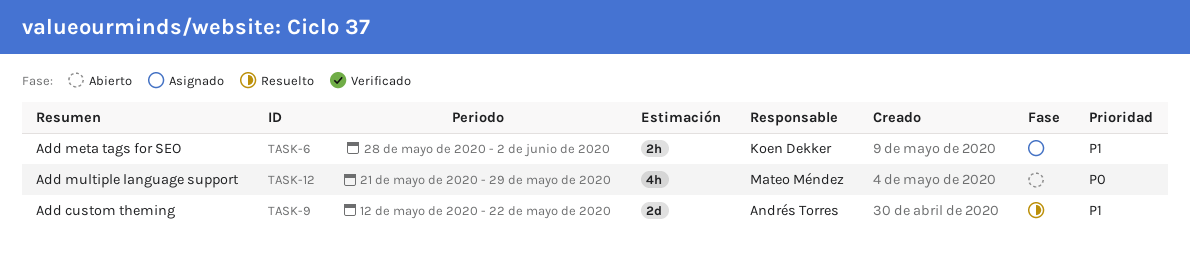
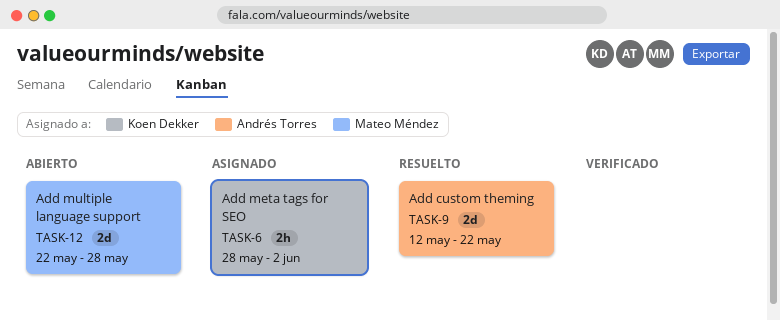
TASK-12, estimate: 4h -> 2d
TASK-12, start: May 21 -> May 22
TASK-12, due: May 29 -> May 28

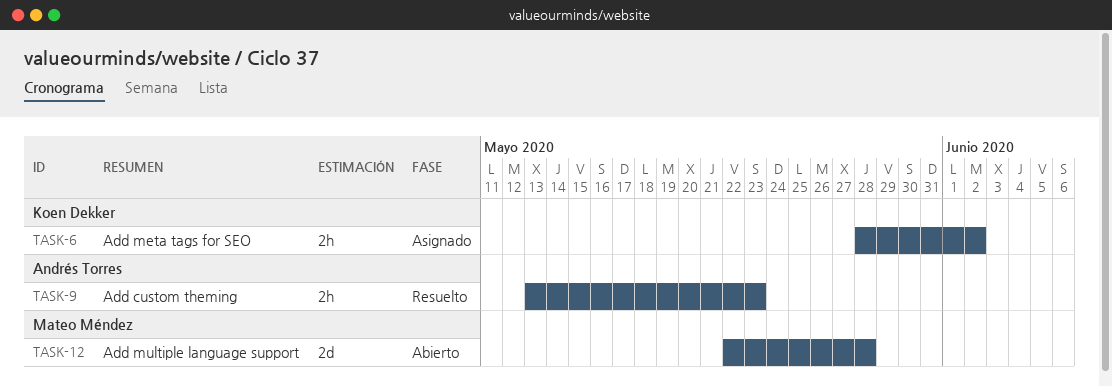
TASK-9, estimate: 2d -> 2h
TASK-9, start: May 12 -> May 13
TASK-9, due: May 22 -> May 23

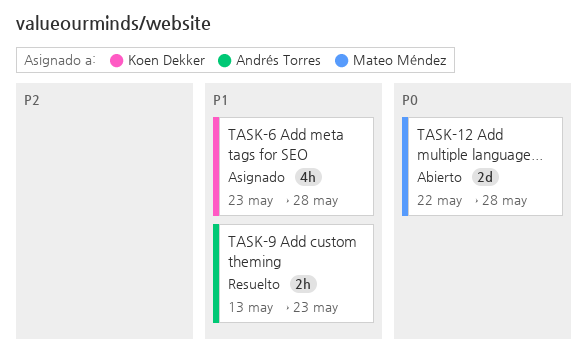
TASK-6, estimate: 2h -> 4h
TASK-6, start: May 28 -> May 23
TASK-6, due: Jun 2 -> May 28

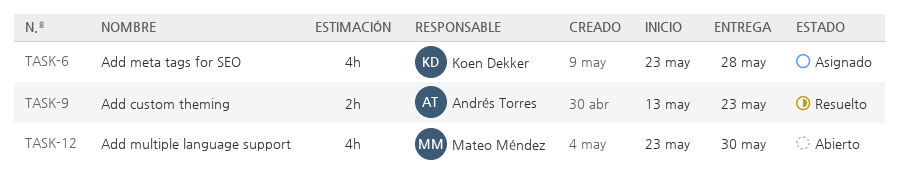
TASK-12, estimate: 2d -> 4h
TASK-12, start: May 22 -> May 23
TASK-12, due: May 28 -> May 30

